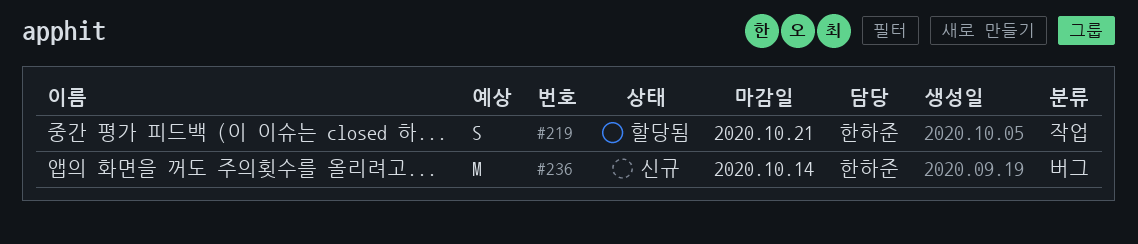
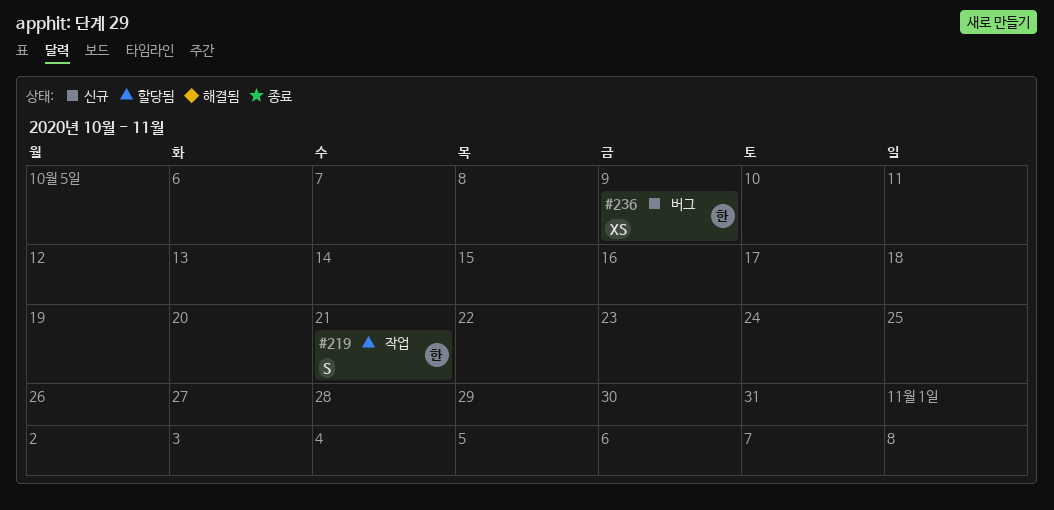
#236, estimate: M -> XS
#236, due: Oct 14 -> Oct 9

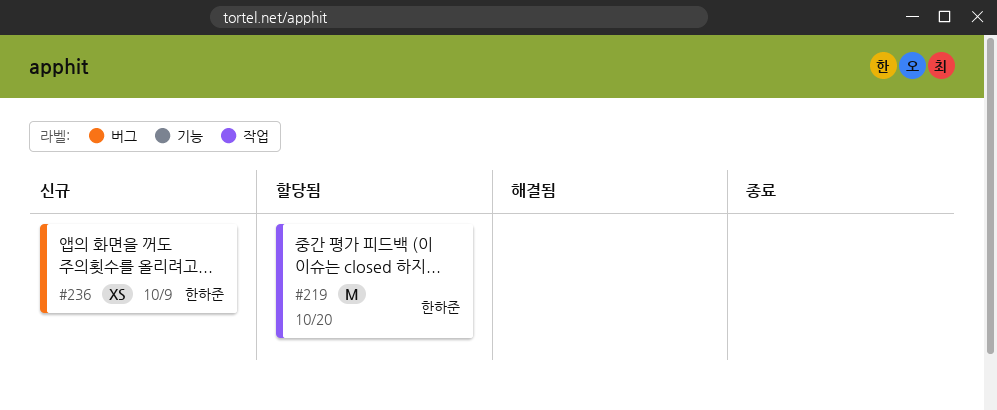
#219, estimate: S -> M
#219, due: Oct 21 -> Oct 20

